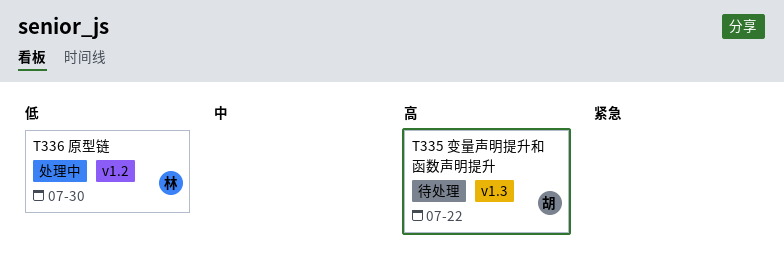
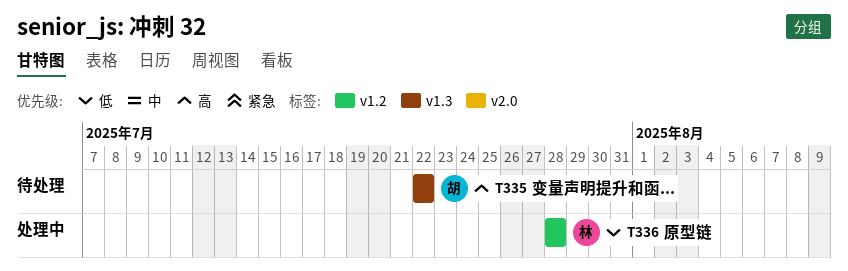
T336, due: Jul 30 -> Jul 28

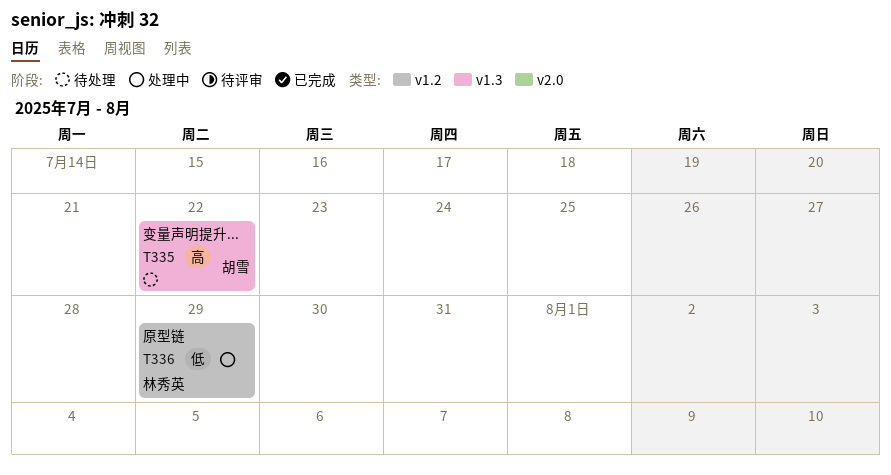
T336, due: Jul 28 -> Jul 29

